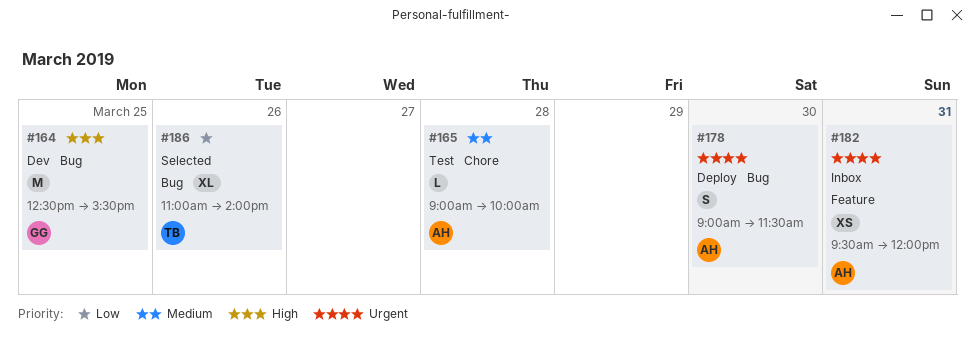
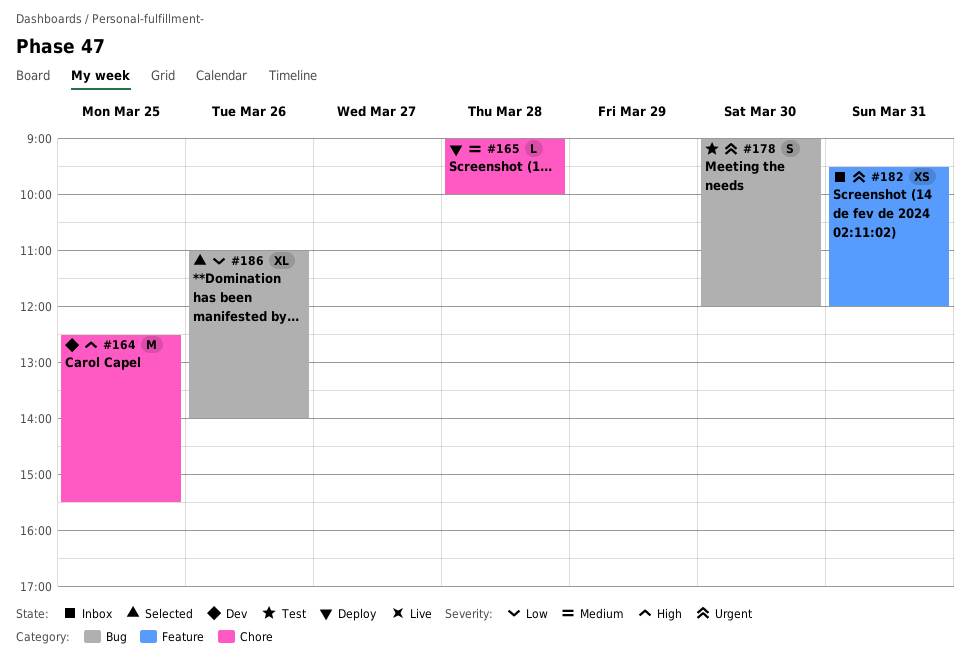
#164, label: Bug -> Chore
#165, status: Test -> Deploy
#178, status: Deploy -> Test
#178, ends: 11:30 -> 12:00

